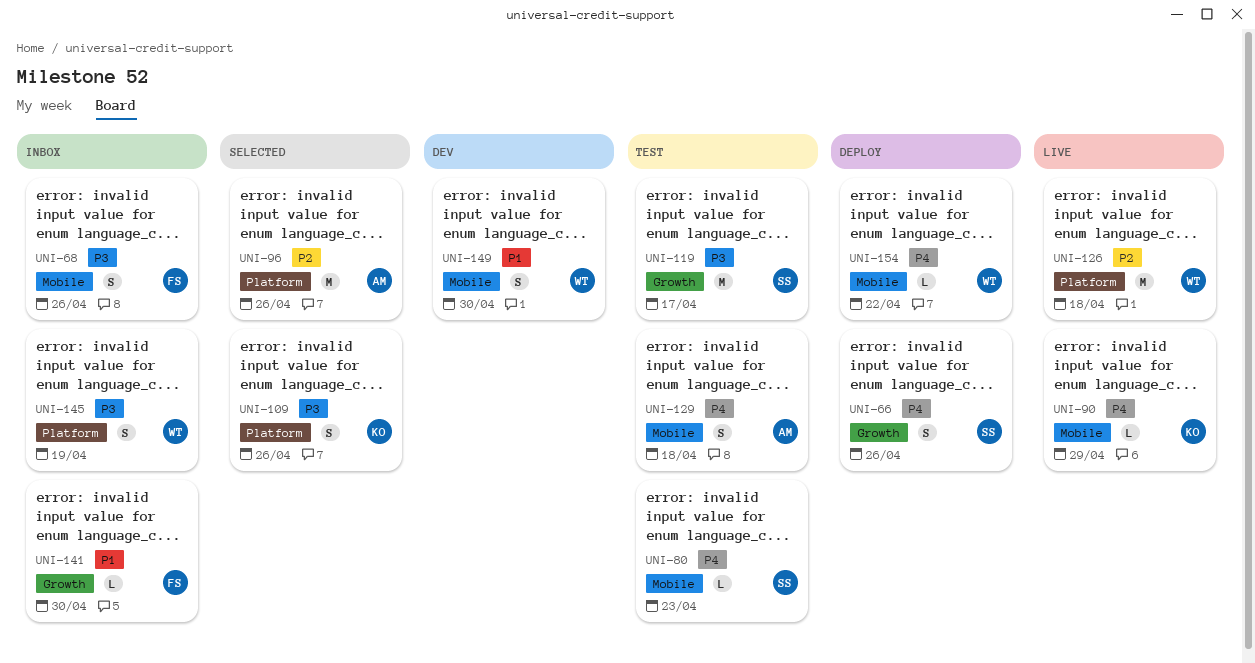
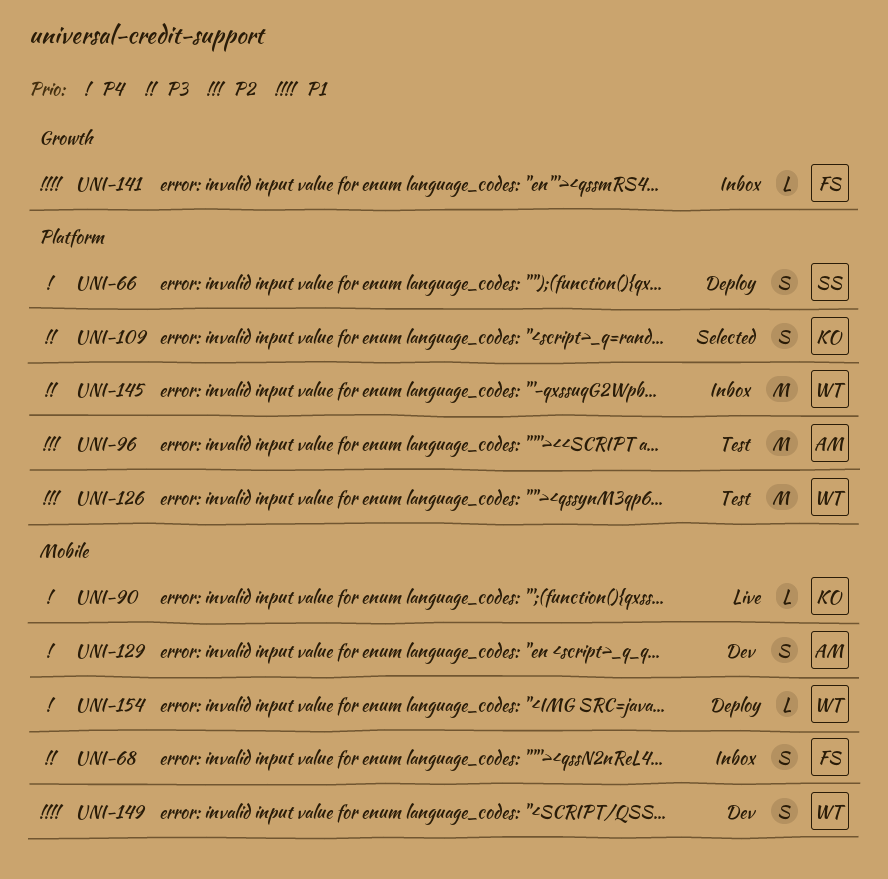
UNI-66, label: Growth -> Platform
UNI-80: present -> none
UNI-96, status: Selected -> Test
UNI-119: present -> none
UNI-126, status: Live -> Test
UNI-129, status: Test -> Dev
UNI-145, estimate: S -> M

